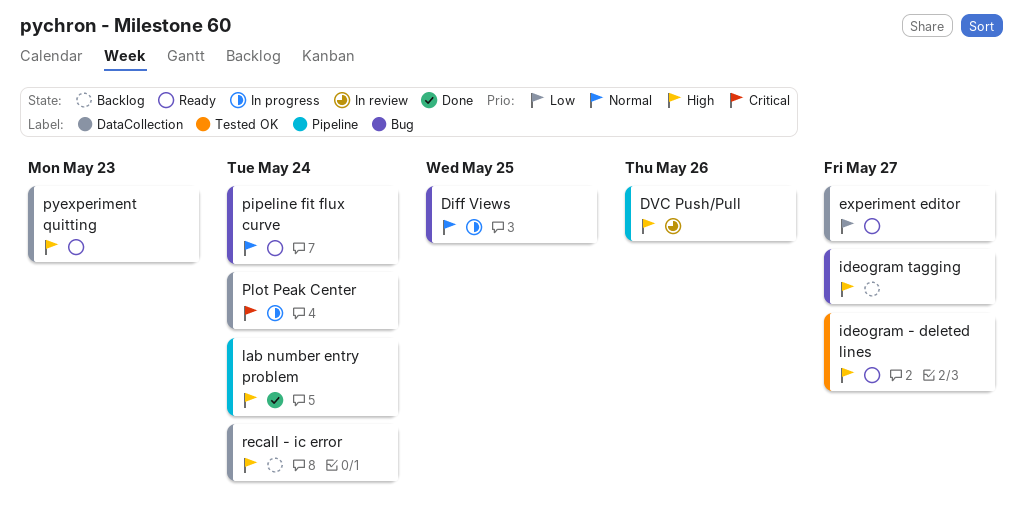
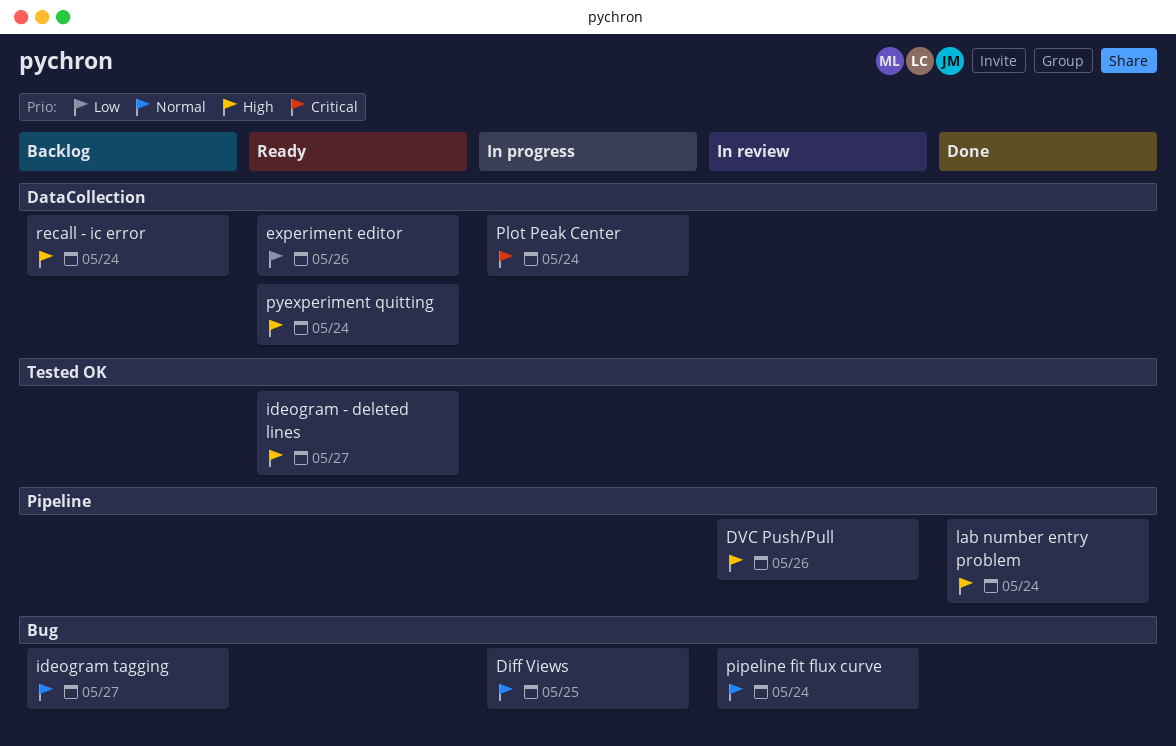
experiment editor, due: May 27 -> May 26
ideogram tagging, priority: High -> Normal
pipeline fit flux curve, status: Ready -> In review
pyexperiment quitting, due: May 23 -> May 24

